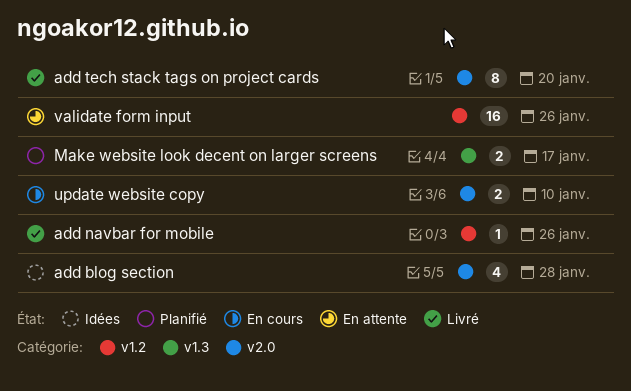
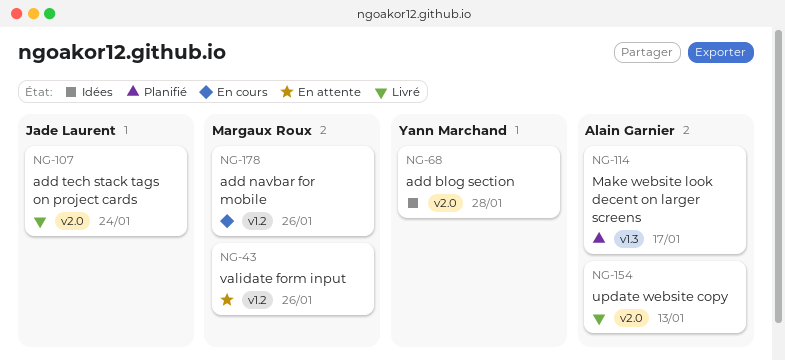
add navbar for mobile, status: Livré -> En cours
add tech stack tags on project cards, due: Jan 20 -> Jan 24
update website copy, status: En cours -> Livré
update website copy, due: Jan 10 -> Jan 13

